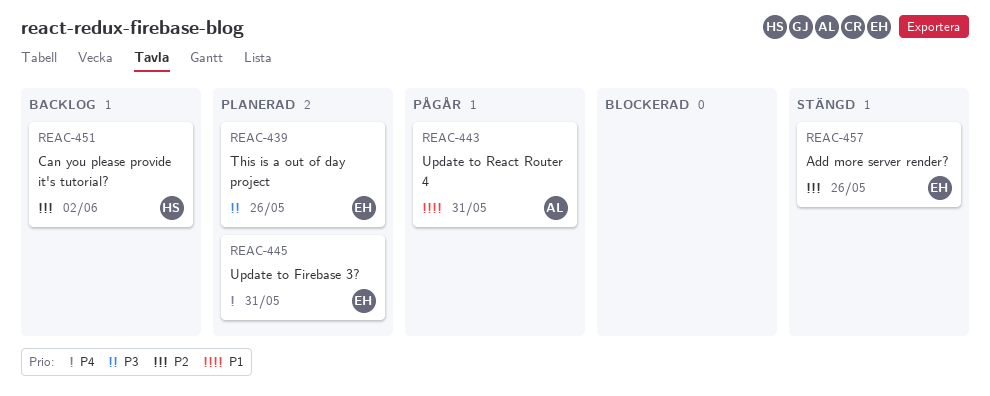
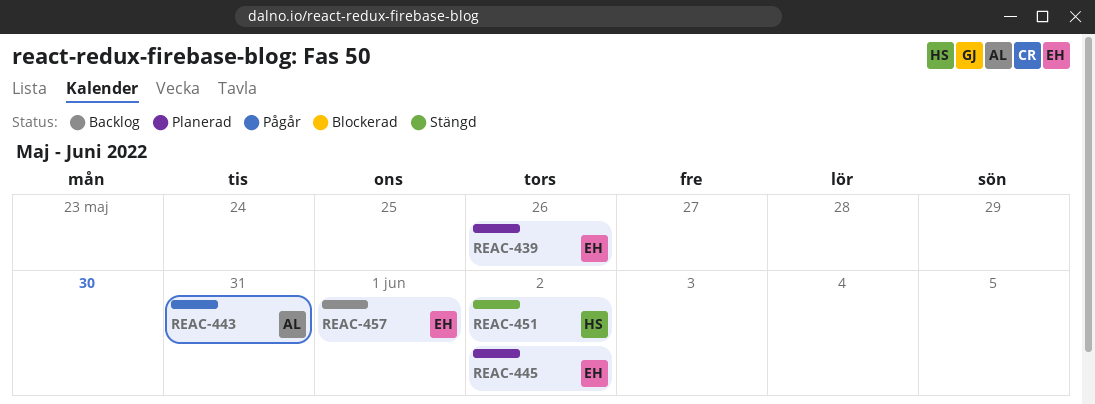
REAC-445, due: May 31 -> Jun 2
REAC-451, status: Backlog -> Stängd
REAC-457, status: Stängd -> Backlog
REAC-457, due: May 26 -> Jun 1

